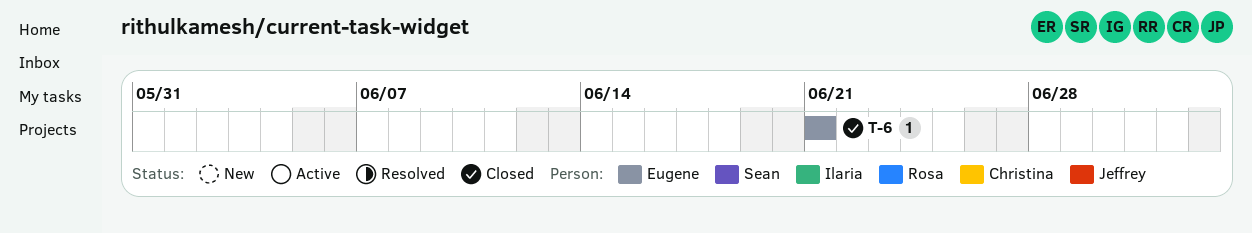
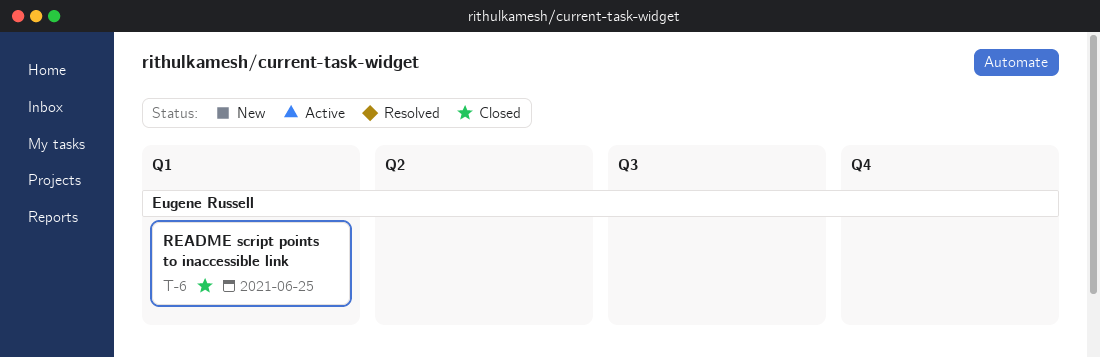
T-6, due: Jun 21 -> Jun 25

